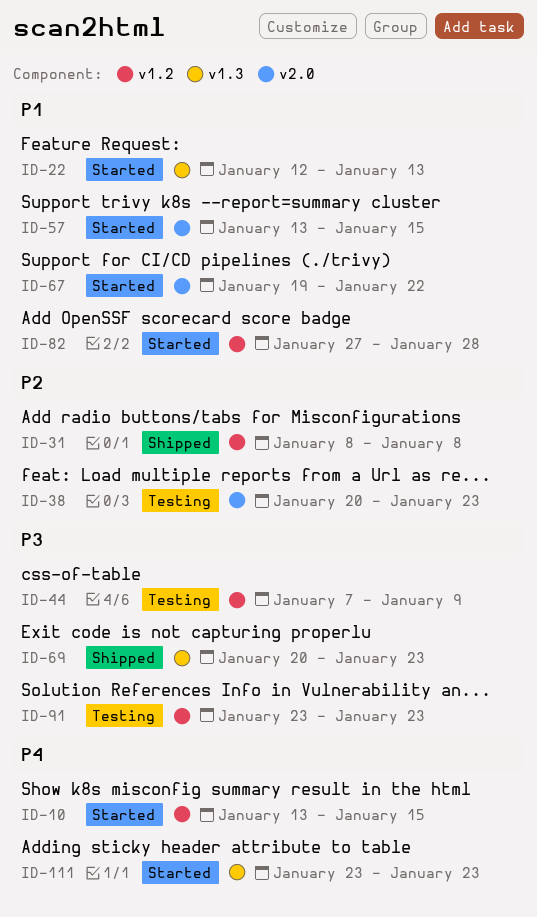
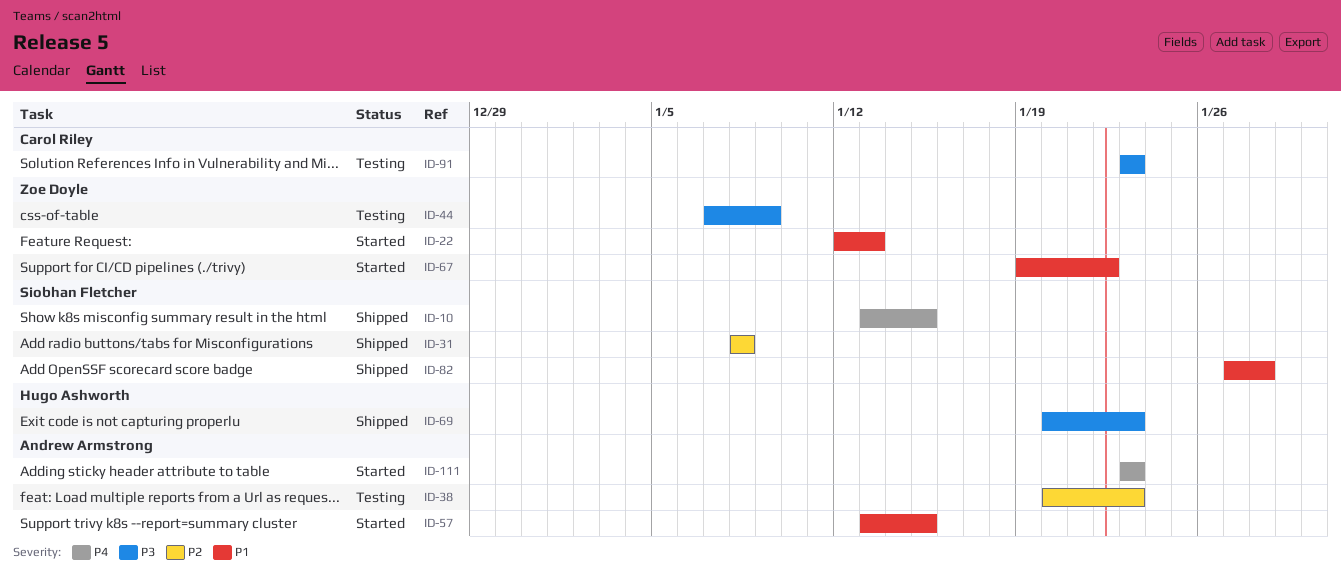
ID-10, status: Started -> Shipped
ID-82, status: Started -> Shipped

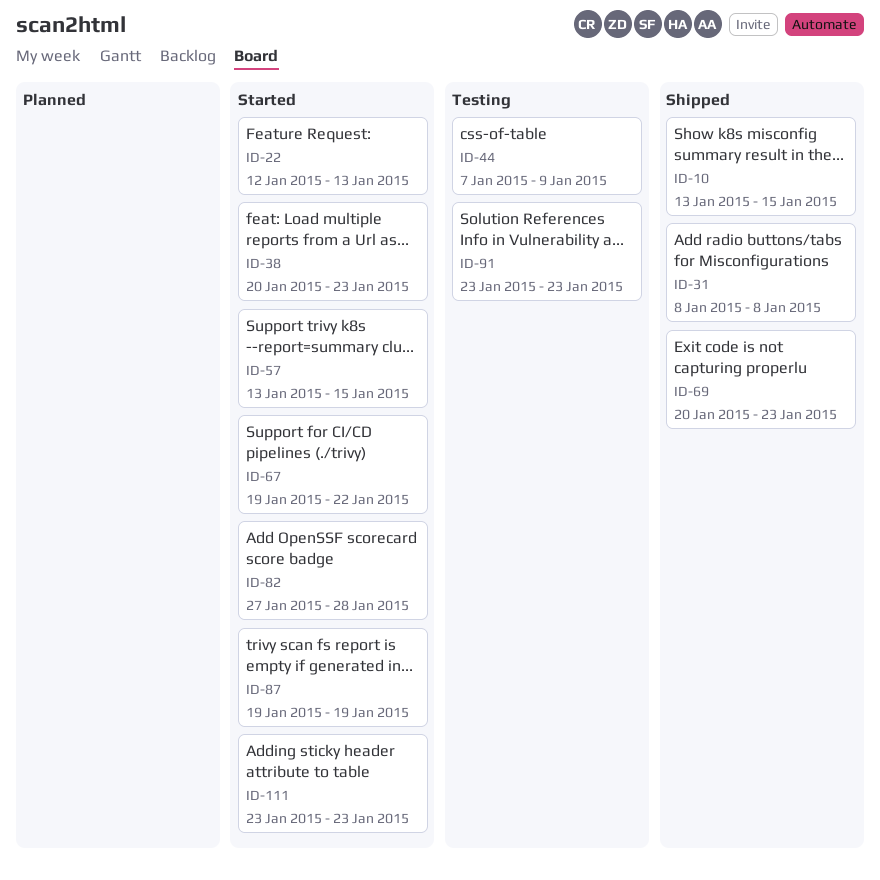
ID-38, status: Testing -> Started
ID-82, status: Shipped -> Started
ID-87: none -> present

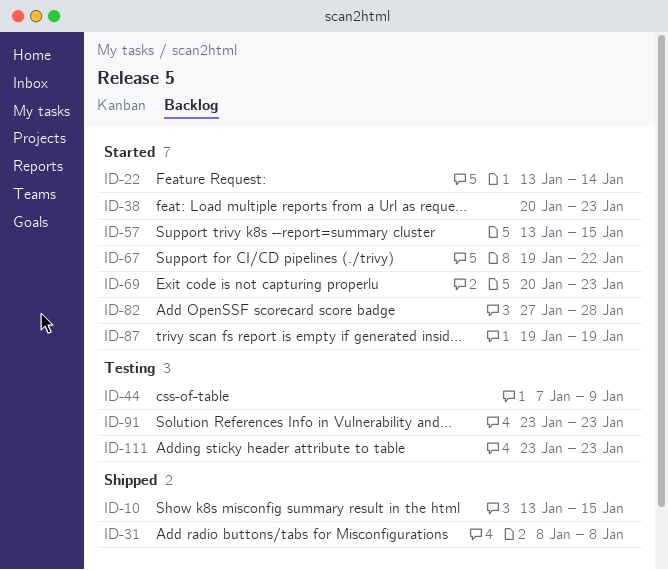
ID-22, start: Jan 12 -> Jan 13
ID-22, due: Jan 13 -> Jan 14
ID-69, status: Shipped -> Started
ID-111, status: Started -> Testing

